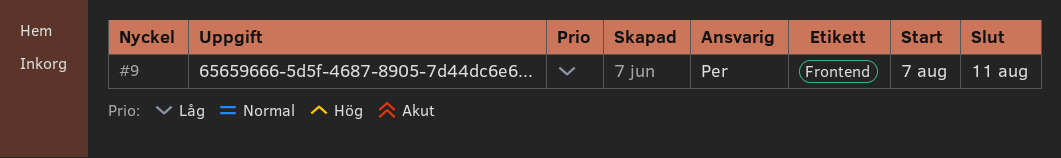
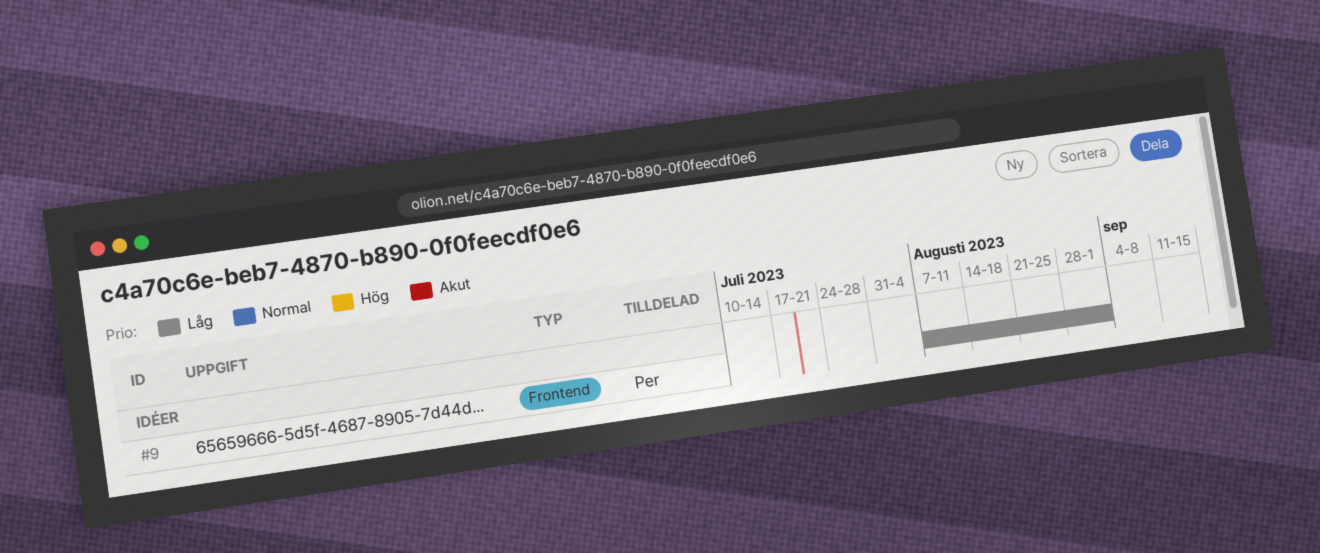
#9, due: Aug 11 -> Sep 1

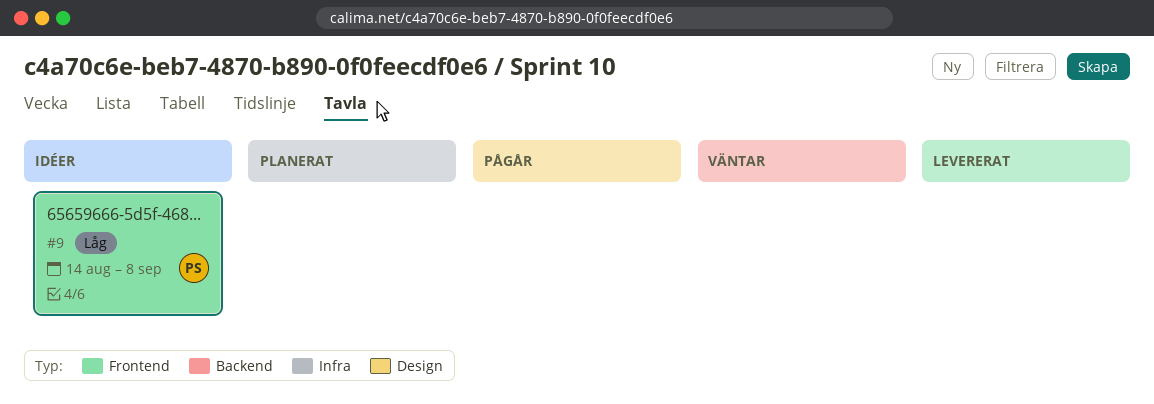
#9, start: Aug 7 -> Aug 14
#9, due: Sep 1 -> Sep 8

